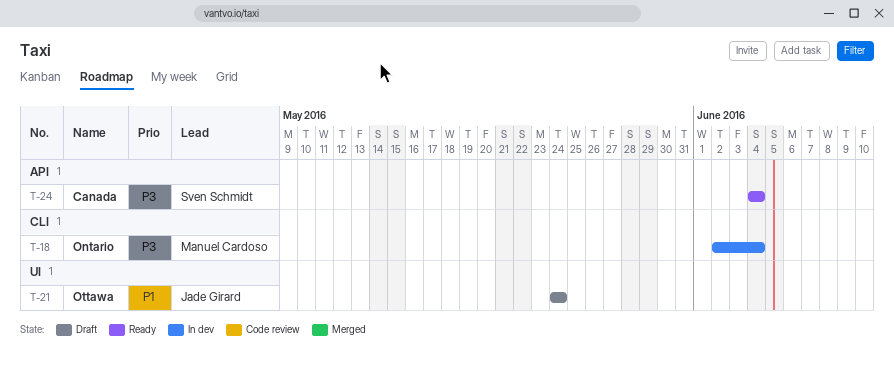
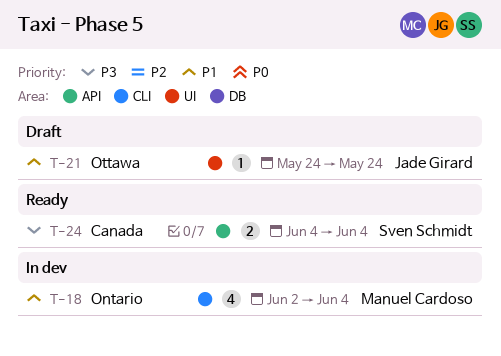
T-18, priority: P3 -> P1

